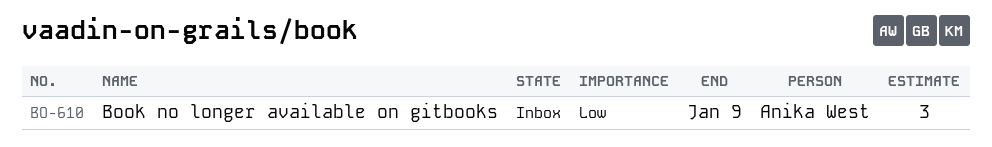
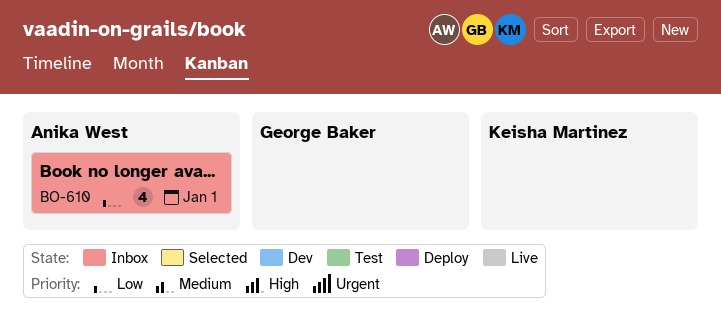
BO-610, estimate: 3 -> 4
BO-610, due: Jan 9 -> Jan 1

